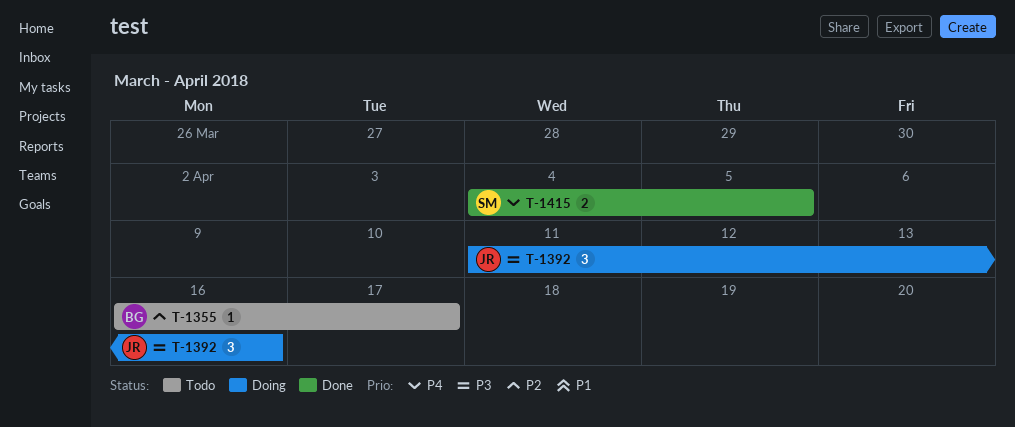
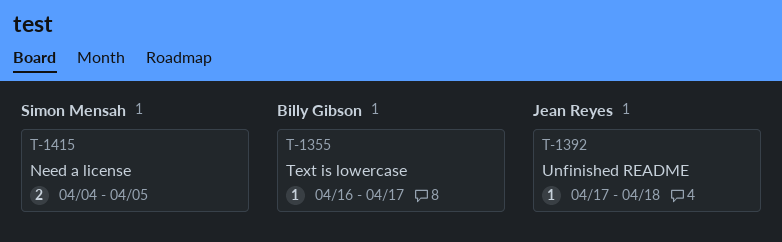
T-1392, estimate: 3 -> 1
T-1392, start: Apr 11 -> Apr 17
T-1392, due: Apr 16 -> Apr 18

